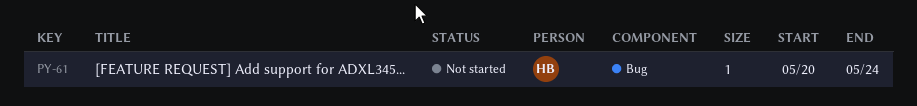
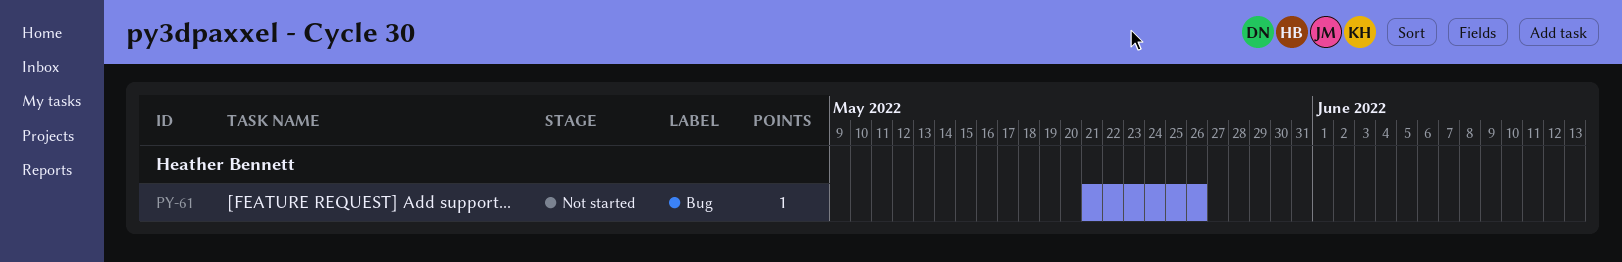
PY-61, start: May 20 -> May 21
PY-61, due: May 24 -> May 26

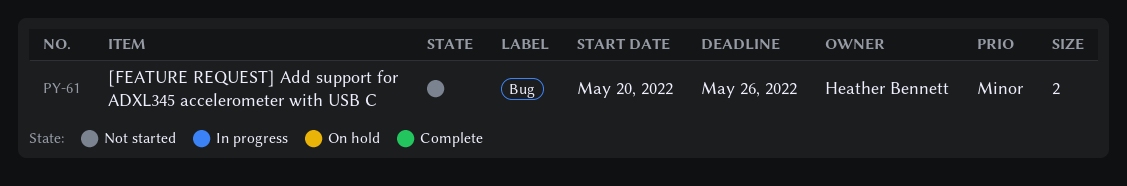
PY-61, estimate: 1 -> 2
PY-61, start: May 21 -> May 20

